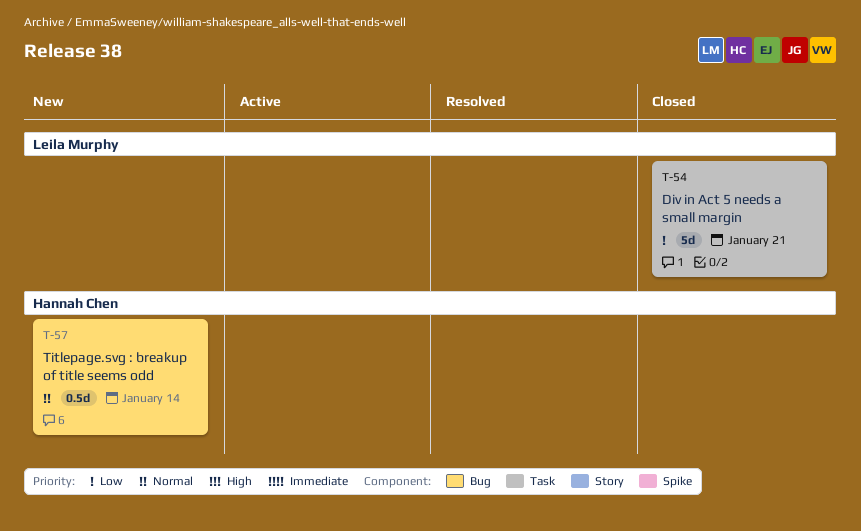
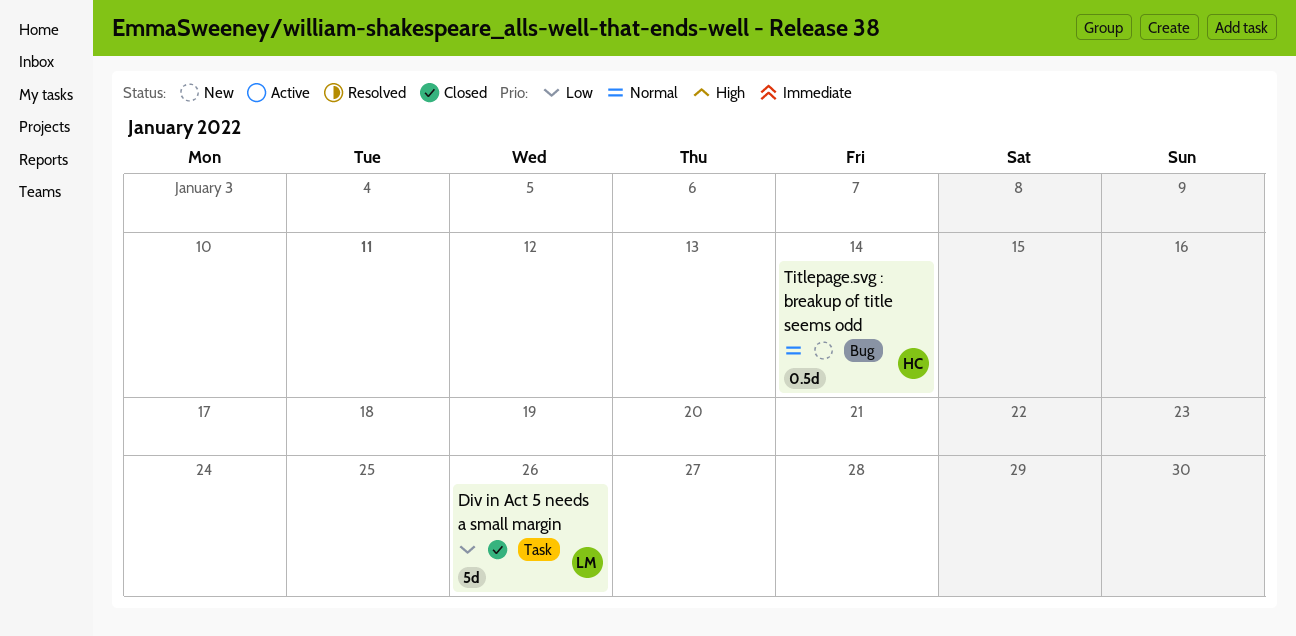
Div in Act 5 needs a small margin, due: Jan 21 -> Jan 26

